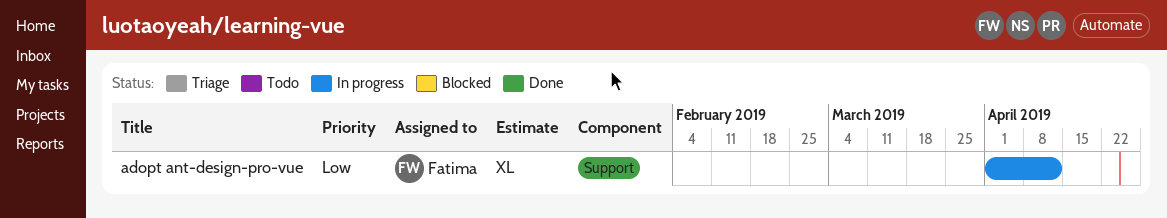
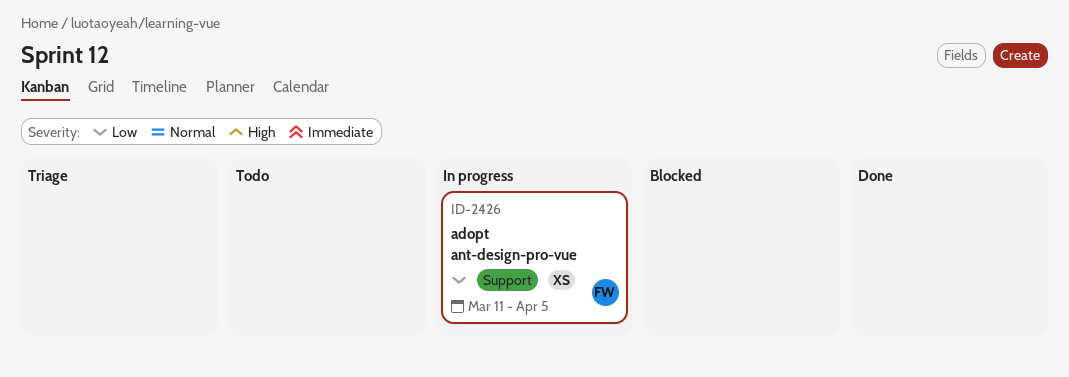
adopt ant-design-pro-vue, estimate: XL -> XS
adopt ant-design-pro-vue, start: Apr 1 -> Mar 11
adopt ant-design-pro-vue, due: Apr 12 -> Apr 5

